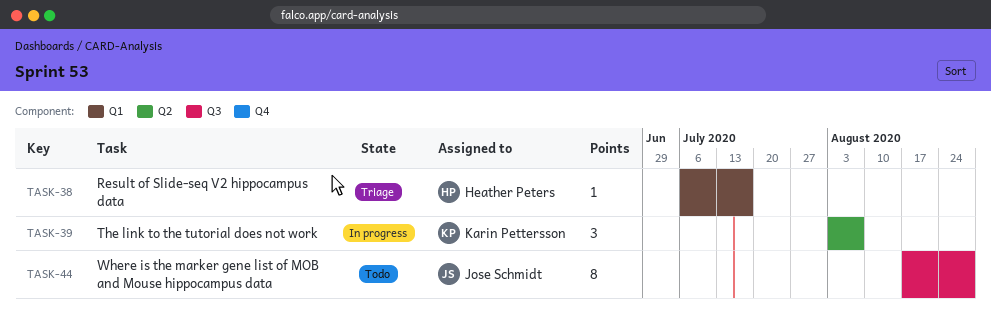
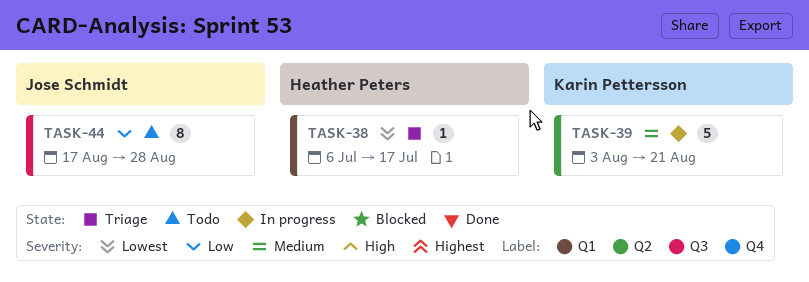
TASK-39, estimate: 3 -> 5
TASK-39, due: Aug 7 -> Aug 21

